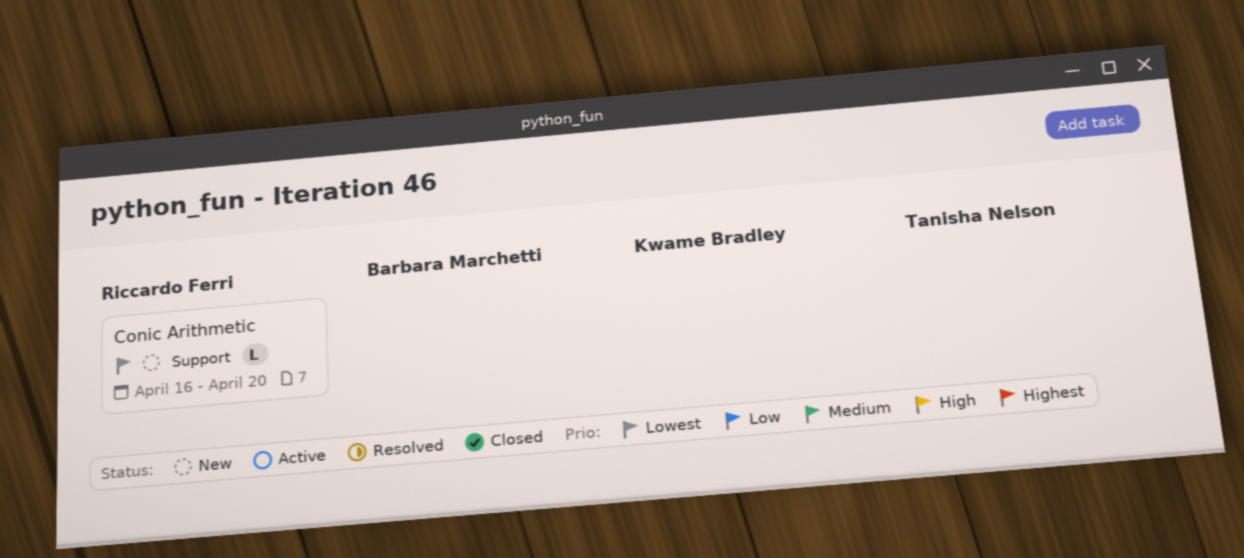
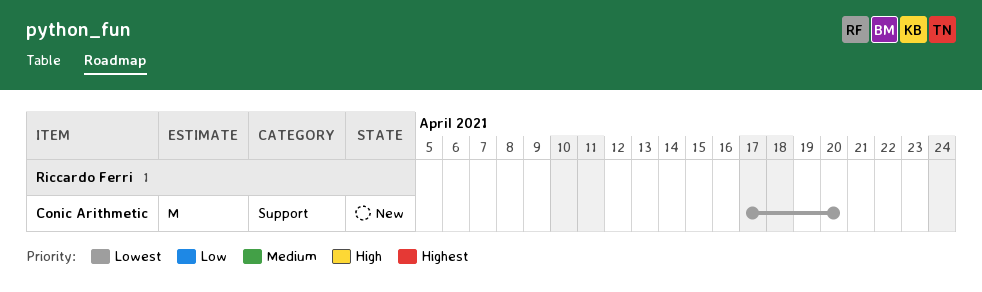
Conic Arithmetic, estimate: L -> M
Conic Arithmetic, start: Apr 16 -> Apr 17

